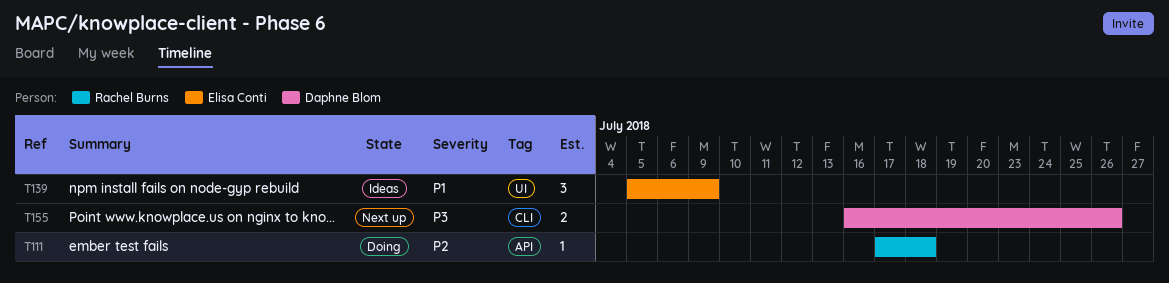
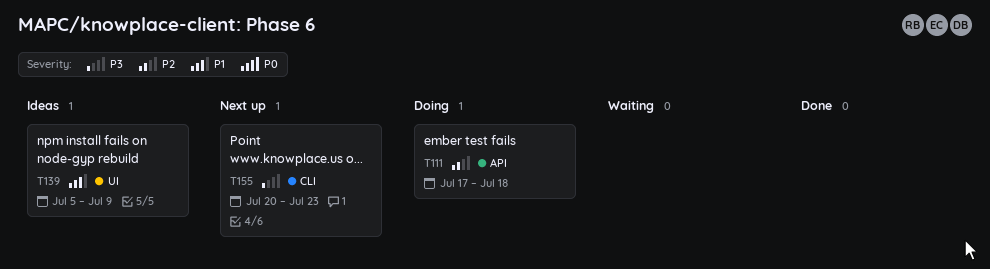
T155, start: Jul 16 -> Jul 20
T155, due: Jul 26 -> Jul 23

